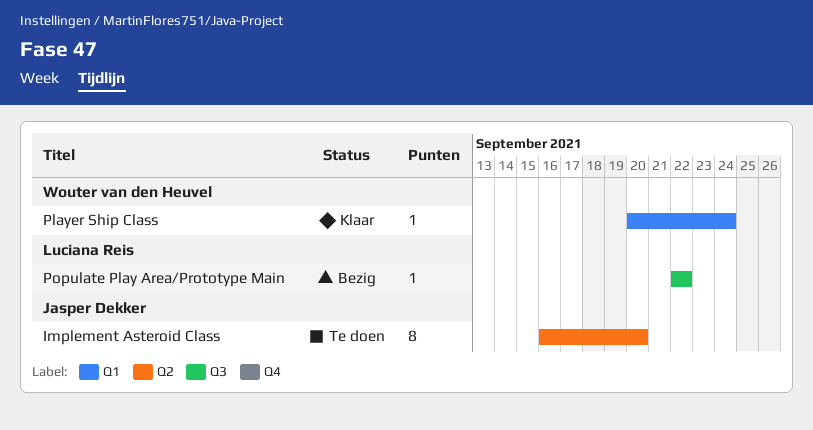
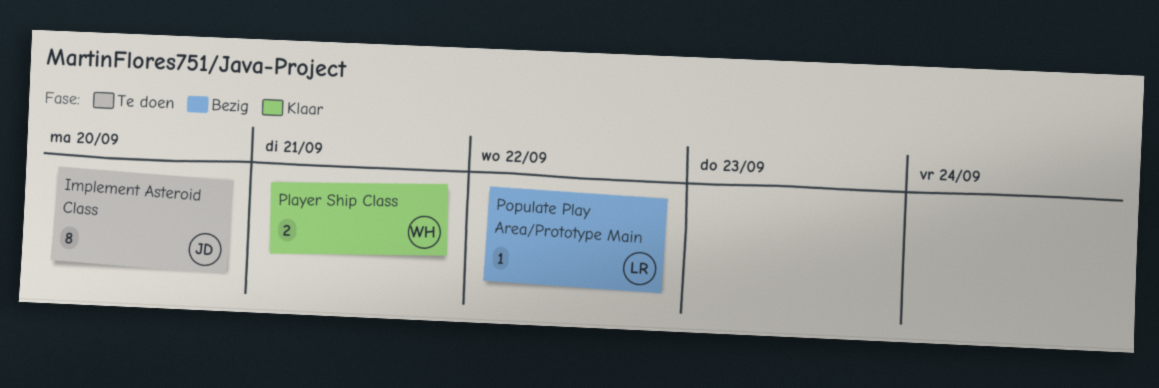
Player Ship Class, estimate: 1 -> 2
Player Ship Class, due: Sep 24 -> Sep 21

